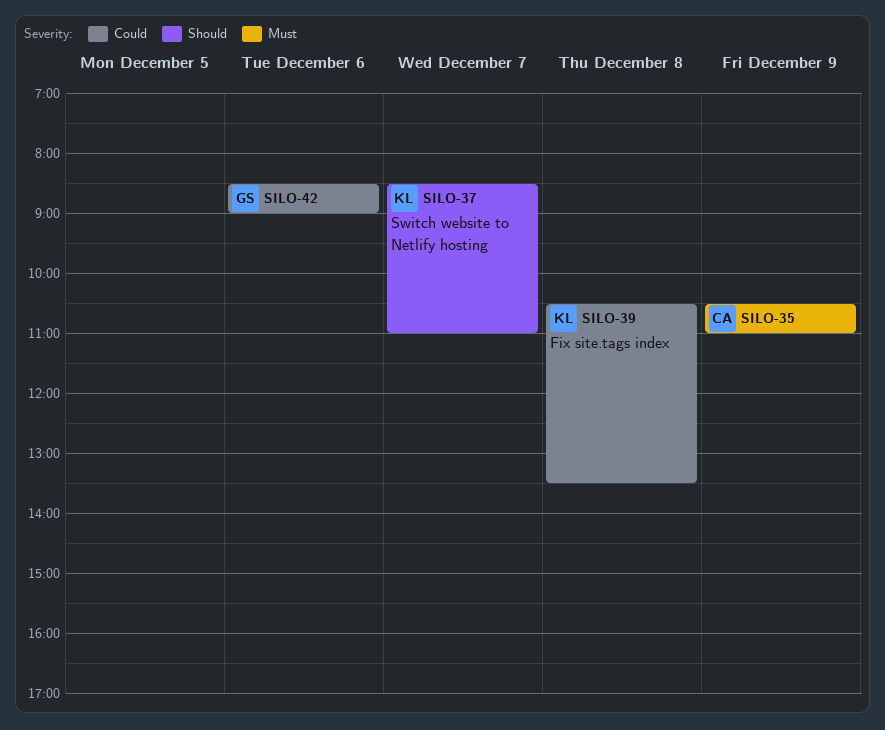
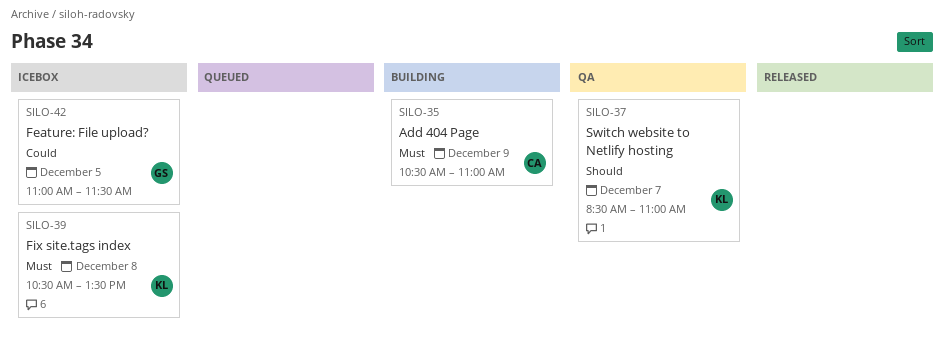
SILO-39, priority: Could -> Must
SILO-42, day: Dec 6 -> Dec 5
SILO-42, begins: 08:30 -> 11:00
SILO-42, ends: 09:00 -> 11:30

